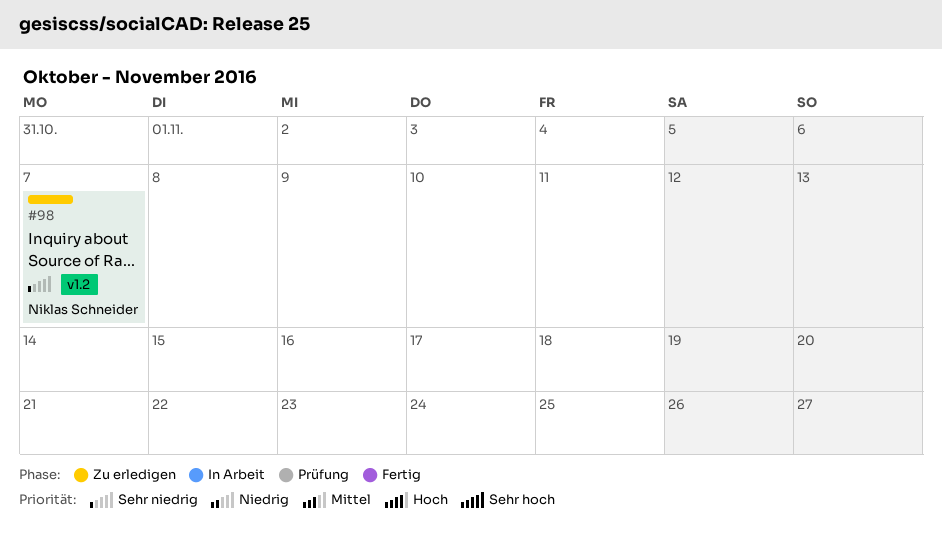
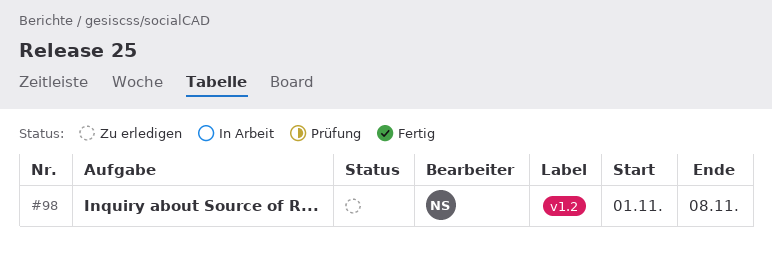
#98, due: Nov 7 -> Nov 8

